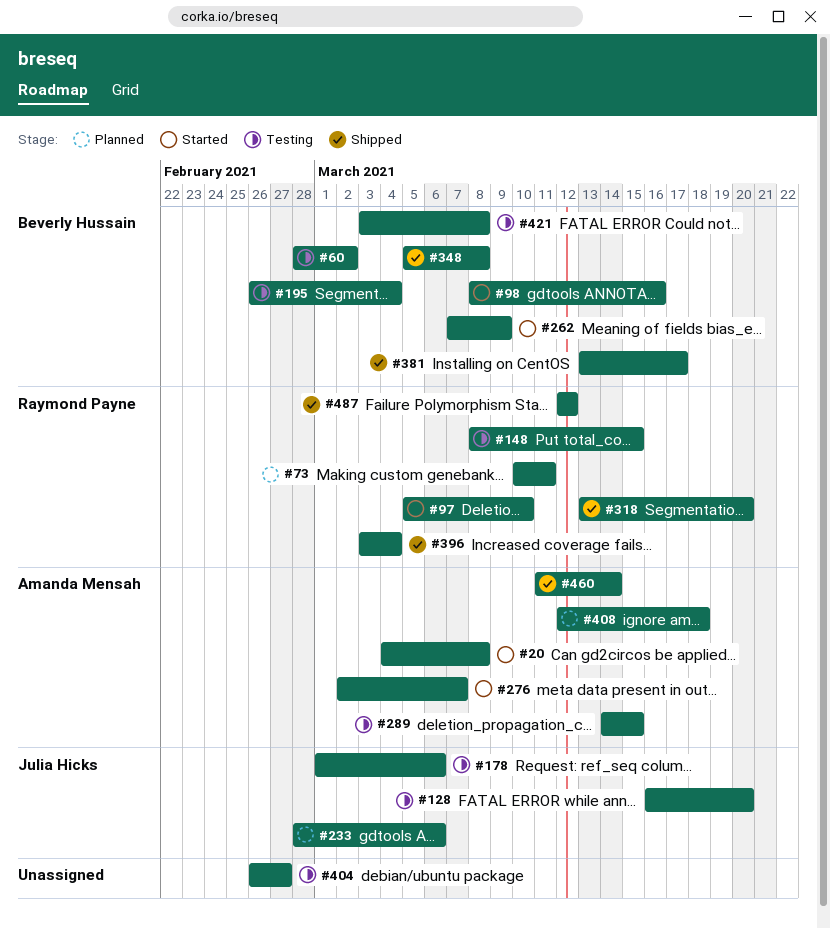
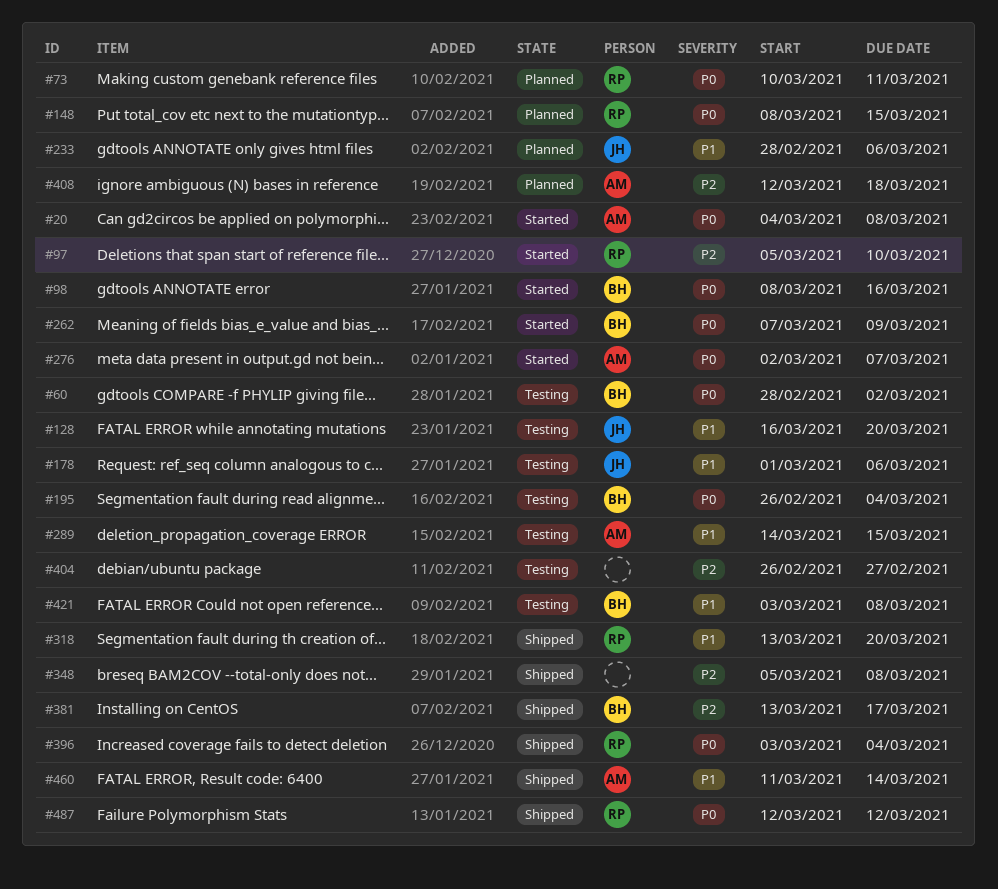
#148, status: Testing -> Planned
#348, owner: Beverly Hussain -> none

